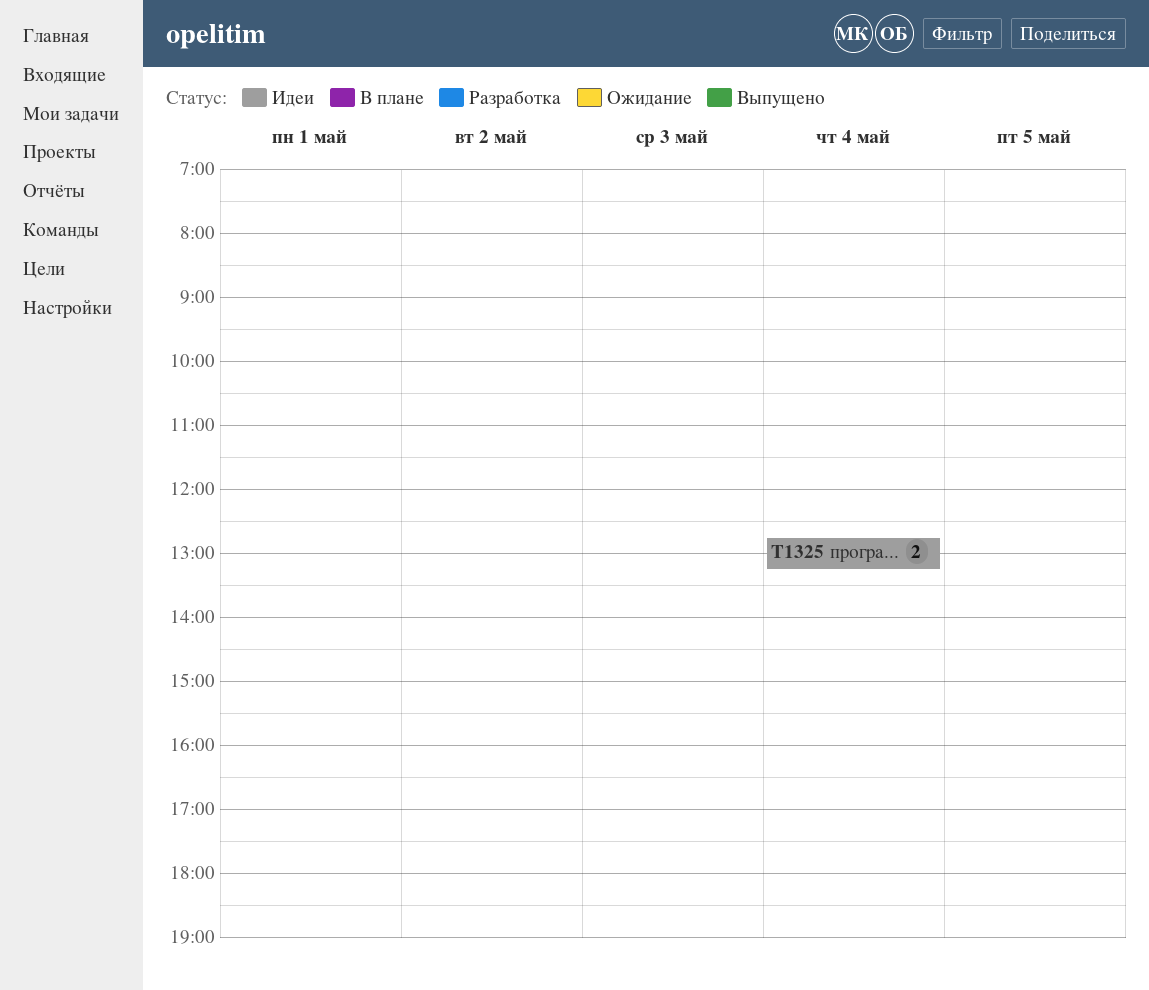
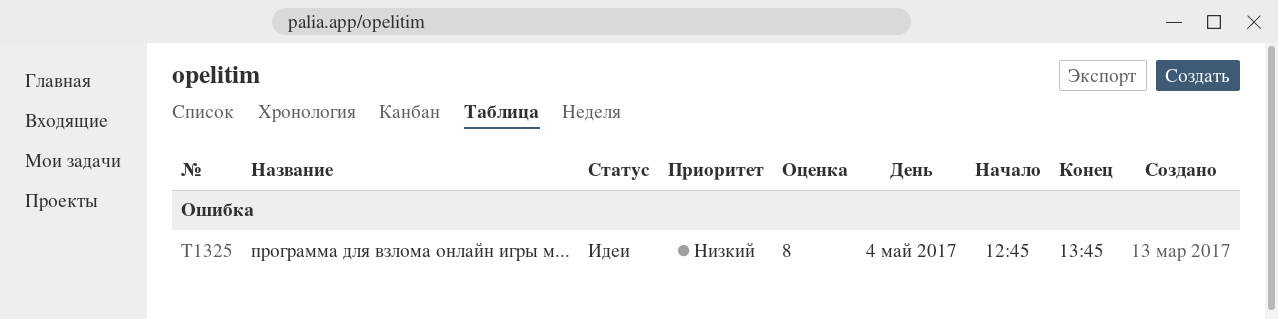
T1325, estimate: 2 -> 8
T1325, ends: 13:15 -> 13:45

